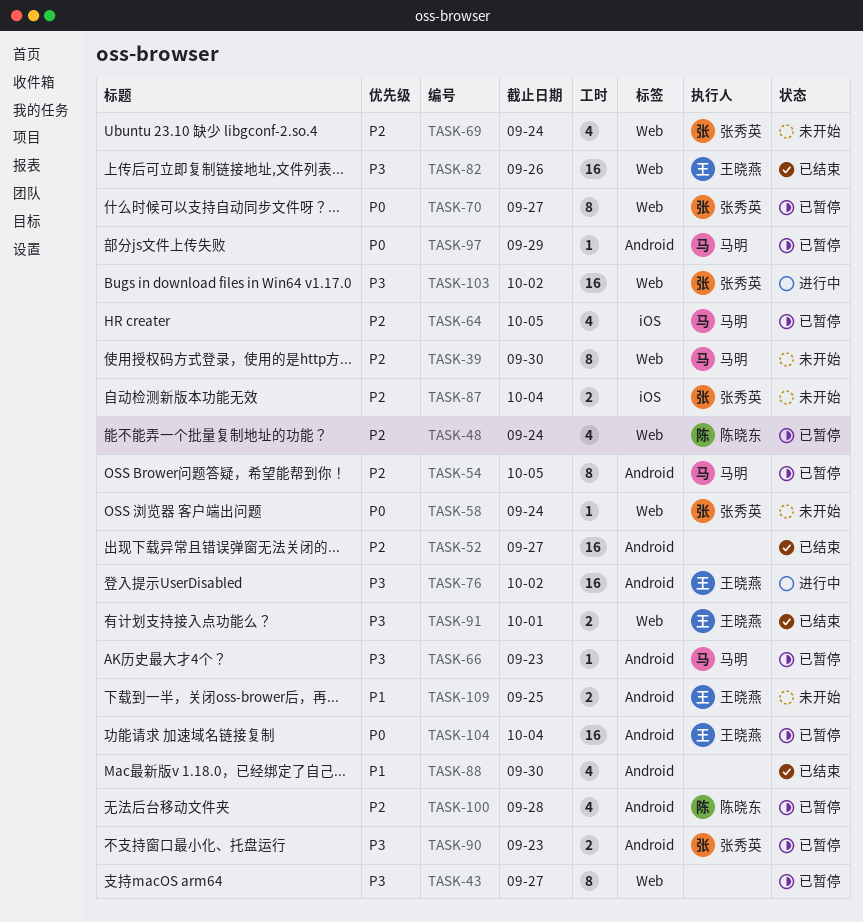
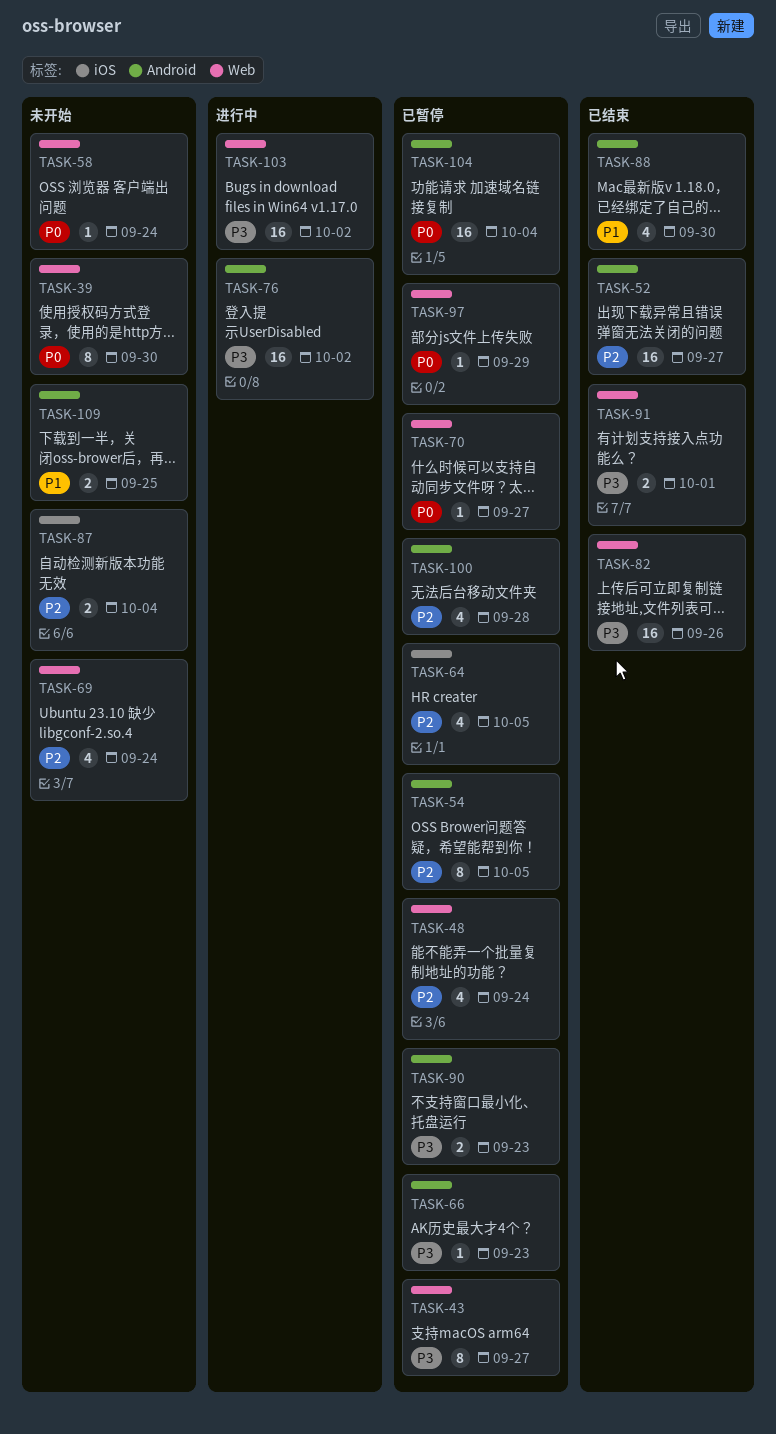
TASK-39, priority: P2 -> P0
TASK-70, estimate: 8 -> 1
TASK-97, label: Android -> Web

